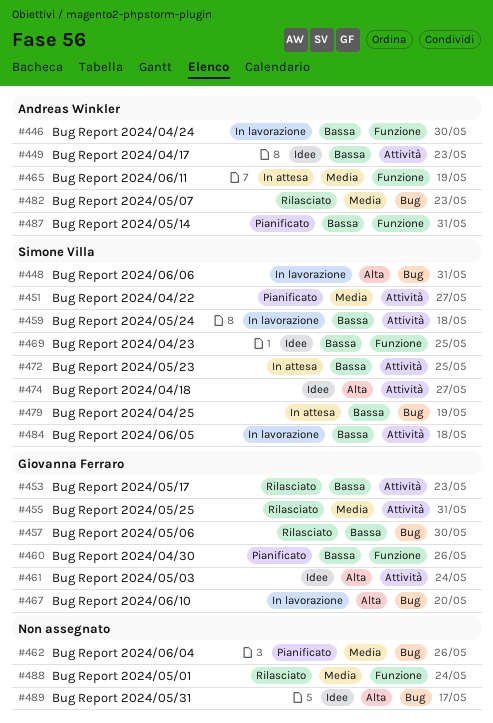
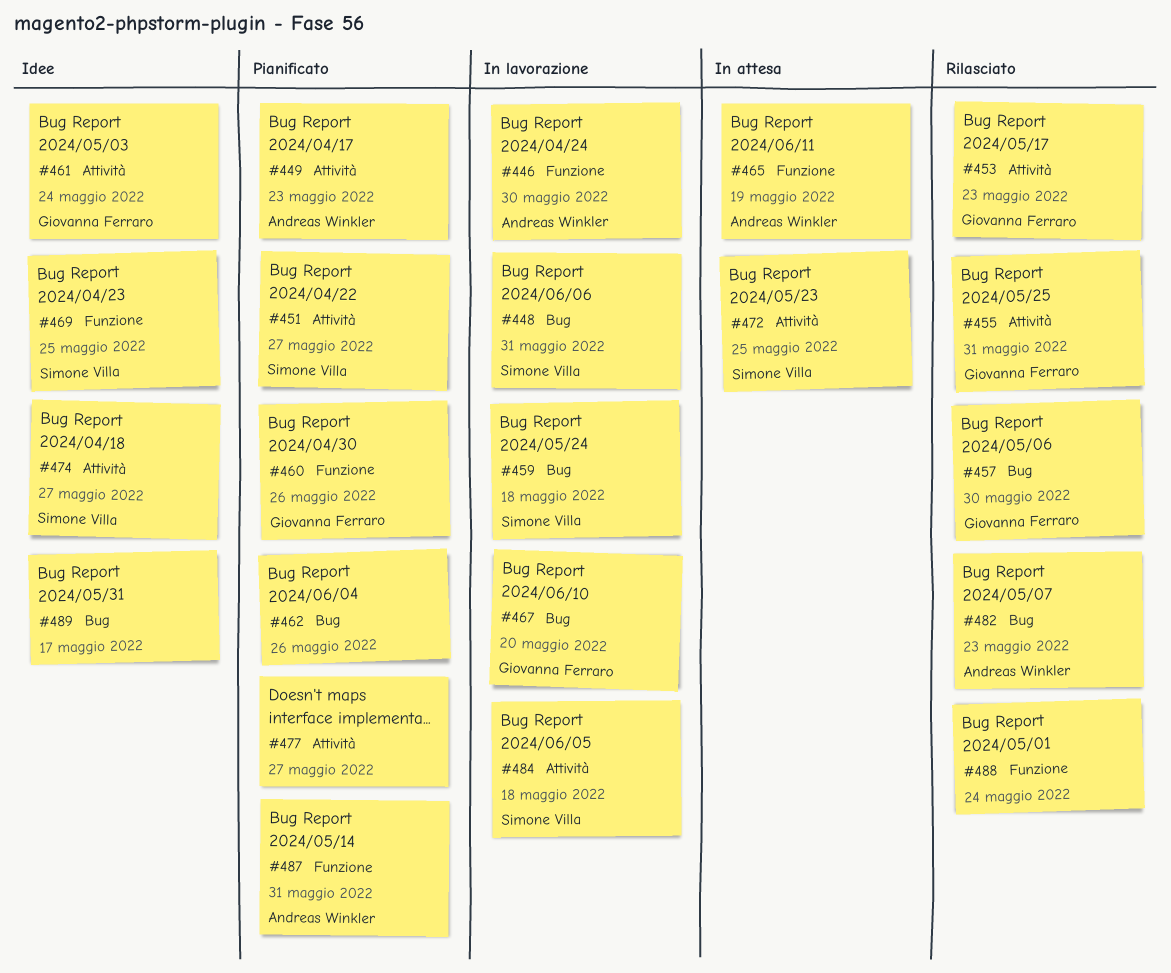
#449, status: Idee -> Pianificato
#459, label: Attività -> Bug
#477: none -> present
#479: present -> none

